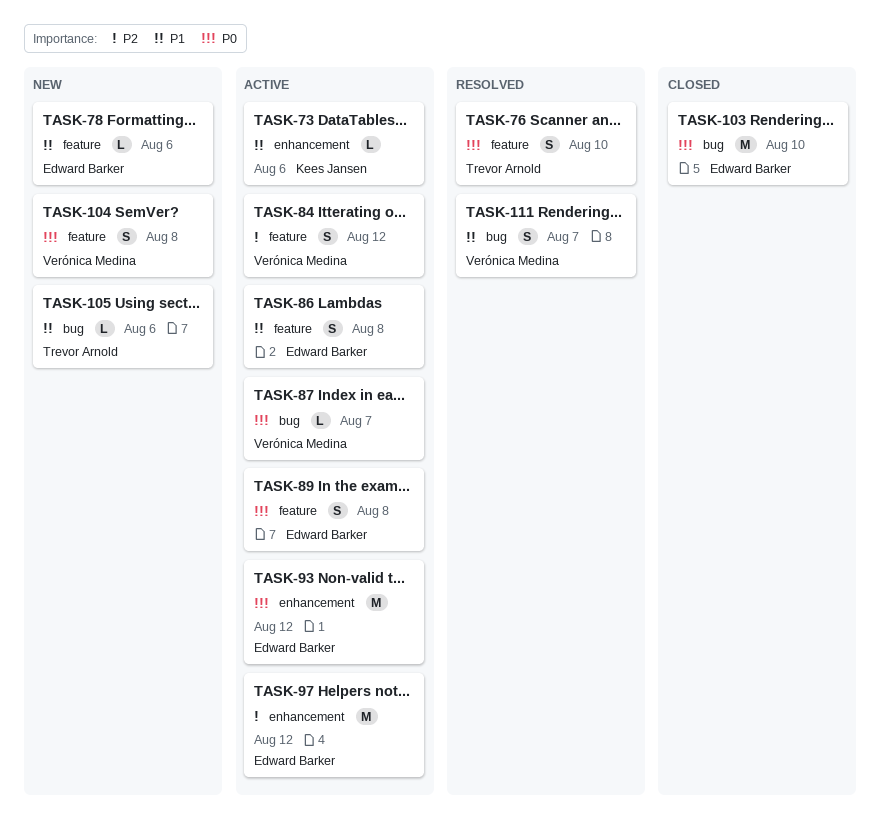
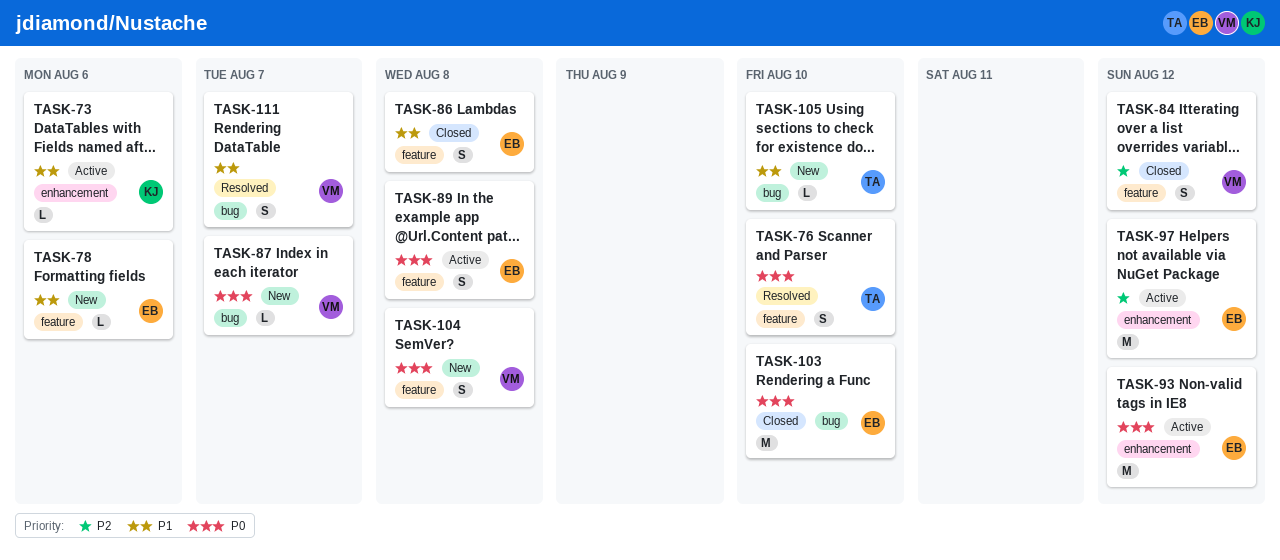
TASK-84, status: Active -> Closed
TASK-86, status: Active -> Closed
TASK-87, status: Active -> New
TASK-105, due: Aug 6 -> Aug 10

